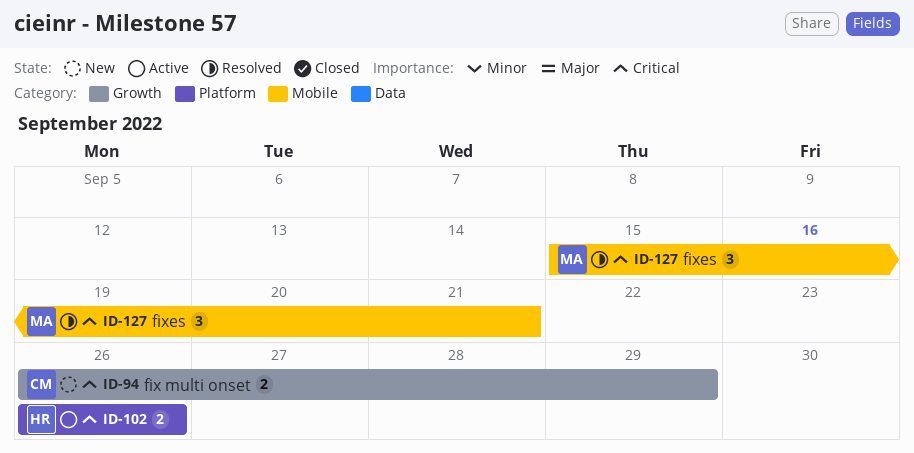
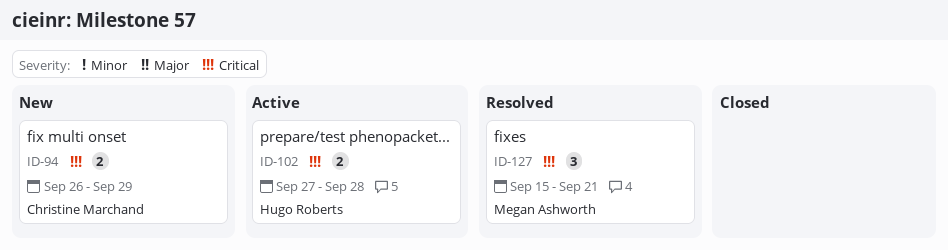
ID-102, start: Sep 26 -> Sep 27
ID-102, due: Sep 26 -> Sep 28

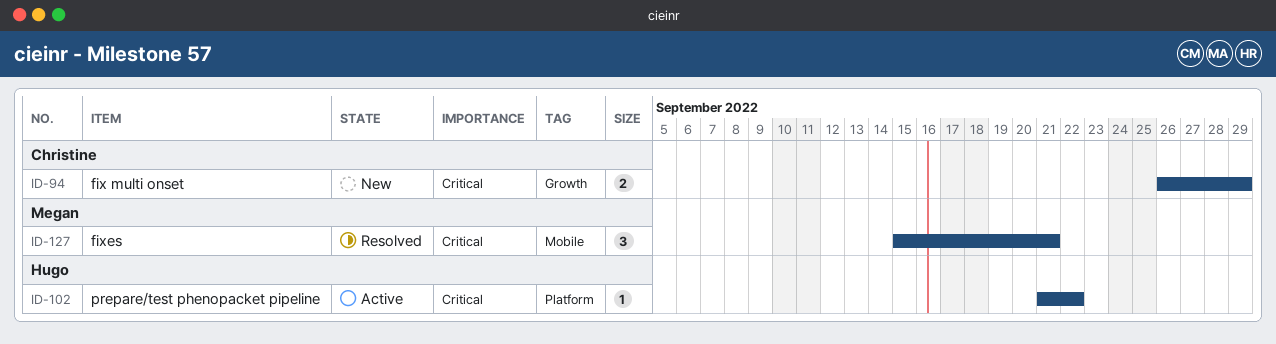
ID-102, estimate: 2 -> 1
ID-102, start: Sep 27 -> Sep 21
ID-102, due: Sep 28 -> Sep 22

